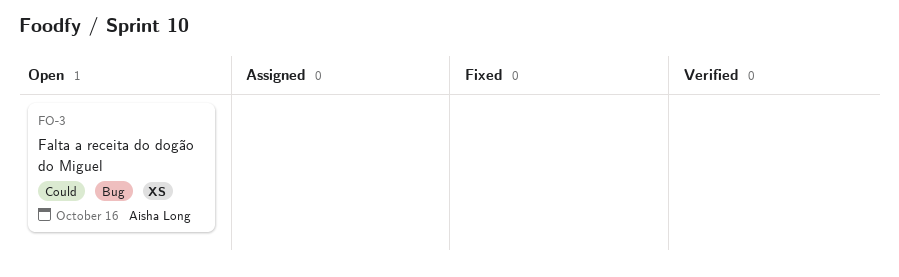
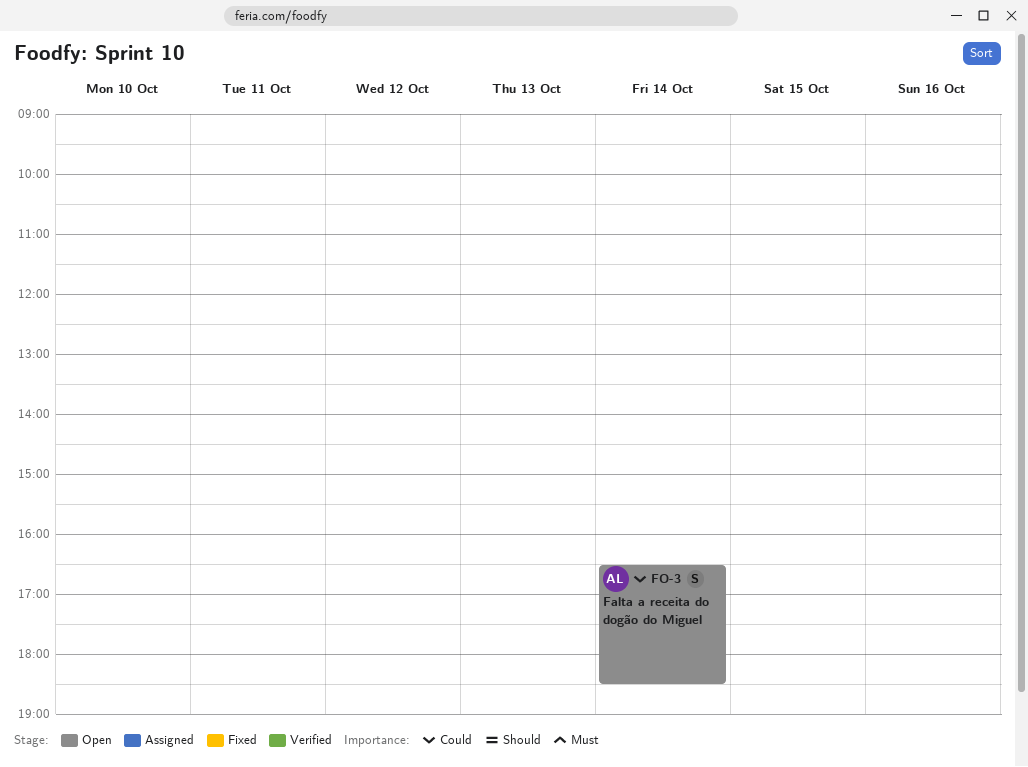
FO-3, estimate: XS -> S
FO-3, day: Oct 16 -> Oct 14

